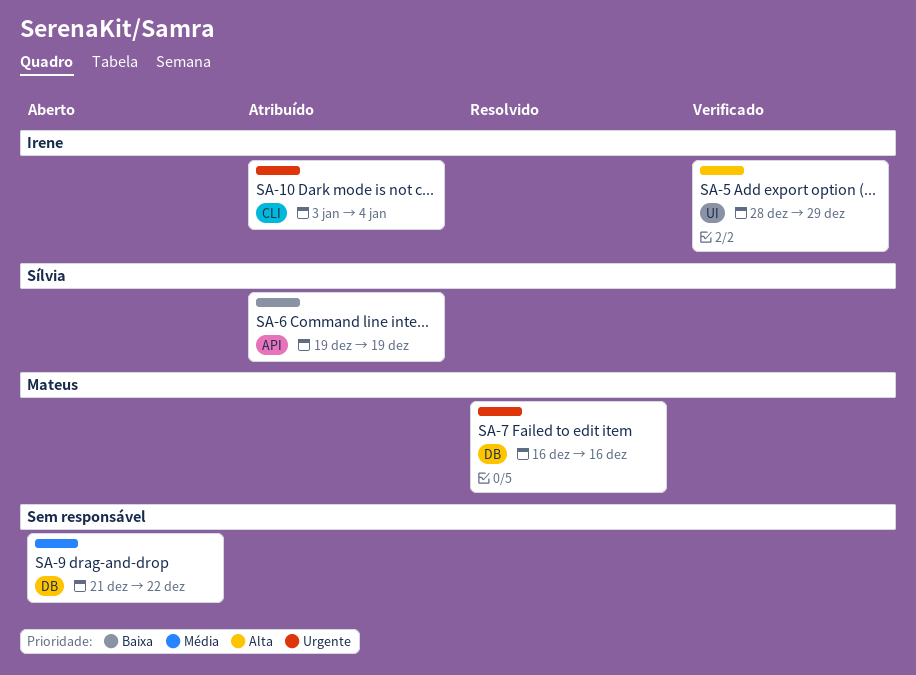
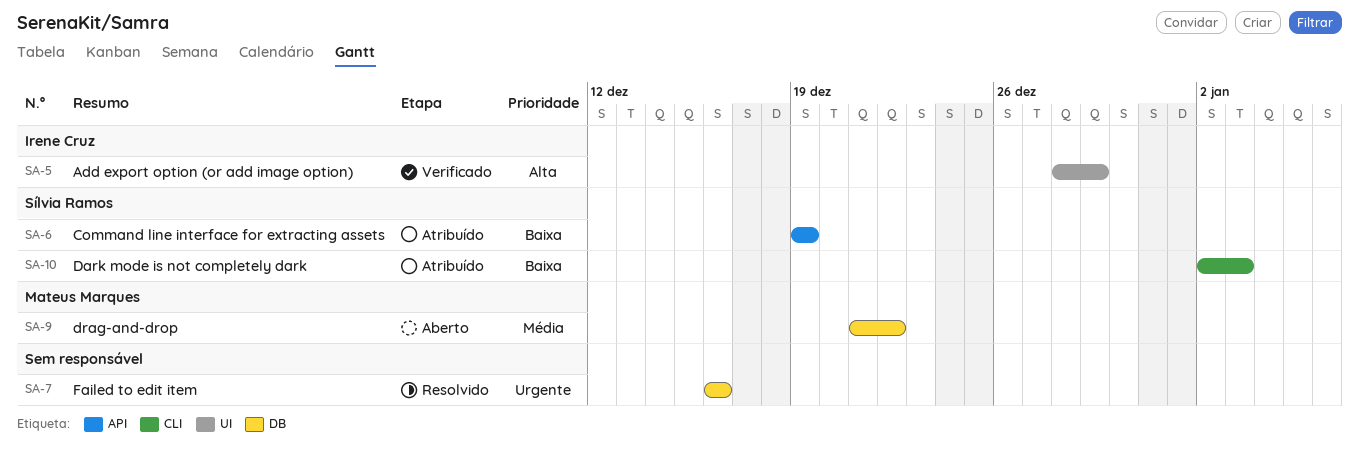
SA-7, owner: Mateus Marques -> none
SA-9, owner: none -> Mateus Marques
SA-10, owner: Irene Cruz -> Sílvia Ramos
SA-10, priority: Urgente -> Baixa
SA-10, start: Jan 3 -> Jan 2
SA-10, due: Jan 4 -> Jan 3

